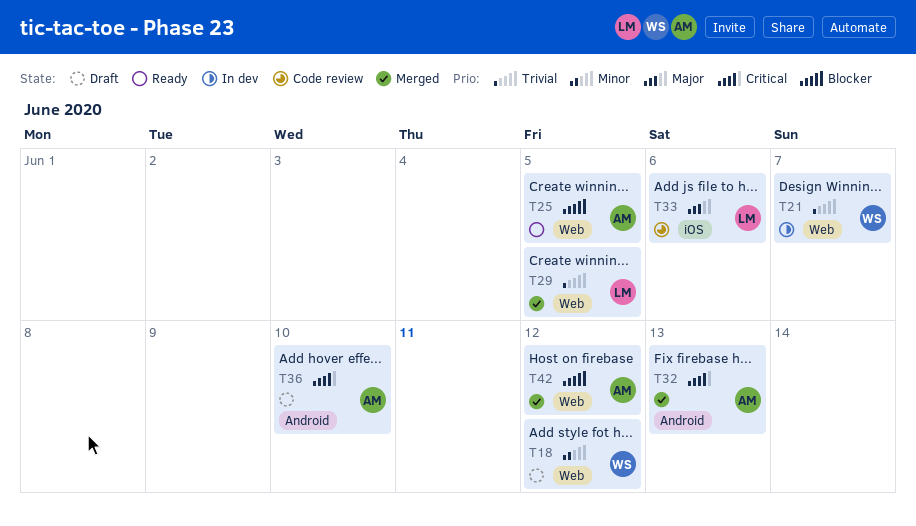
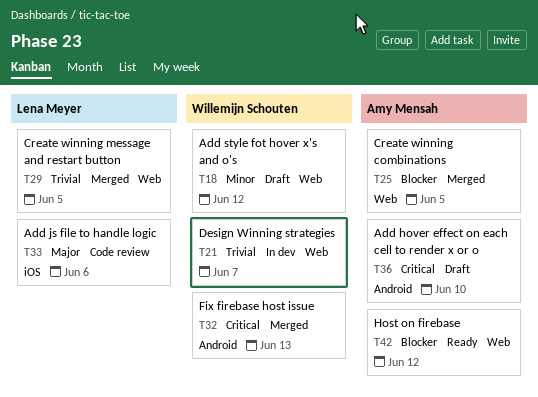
T25, status: Ready -> Merged
T32, owner: Amy Mensah -> Willemijn Schouten
T42, status: Merged -> Ready

